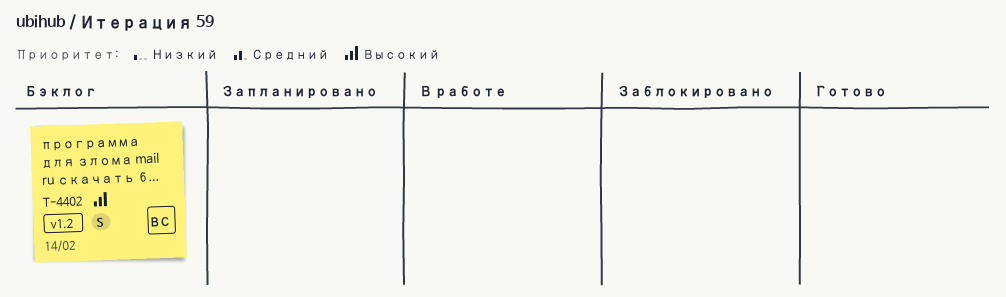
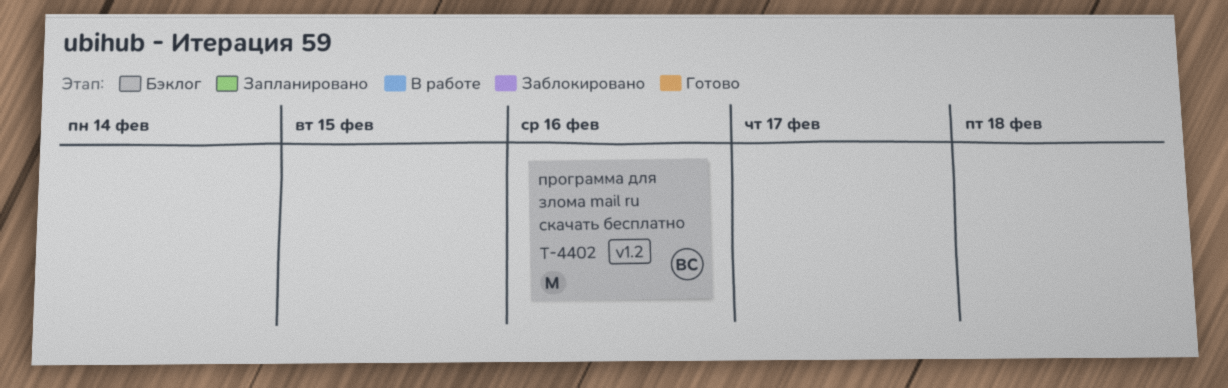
T-4402, estimate: S -> M
T-4402, due: Feb 14 -> Feb 16

